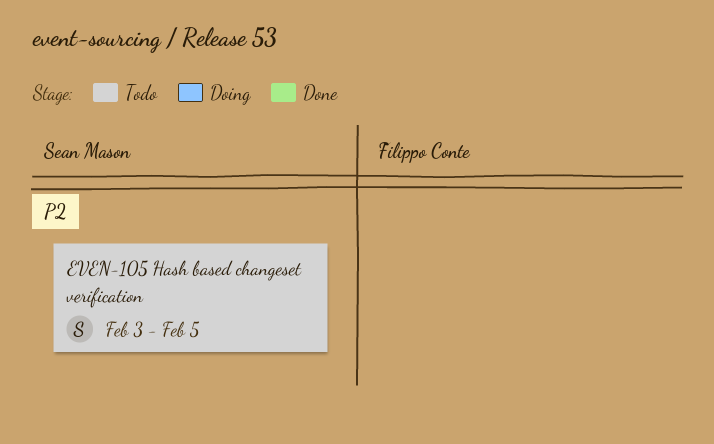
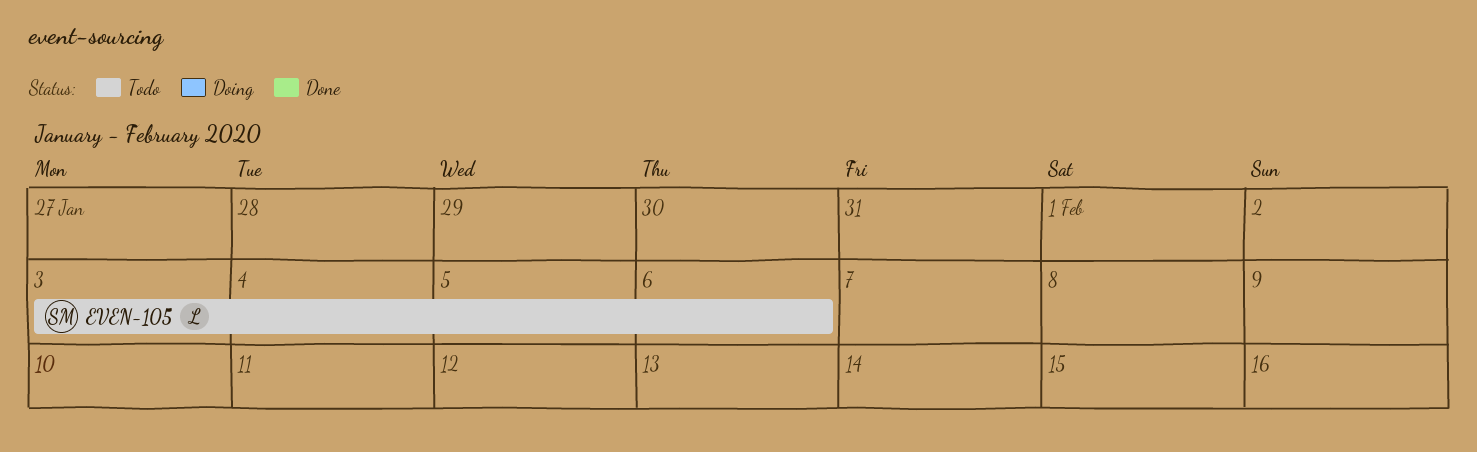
EVEN-105, estimate: S -> L
EVEN-105, due: Feb 5 -> Feb 6

